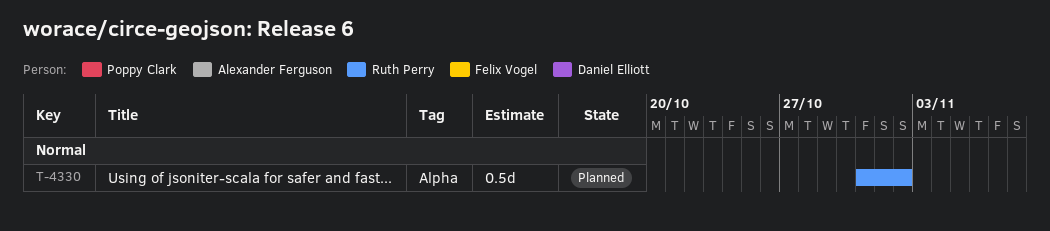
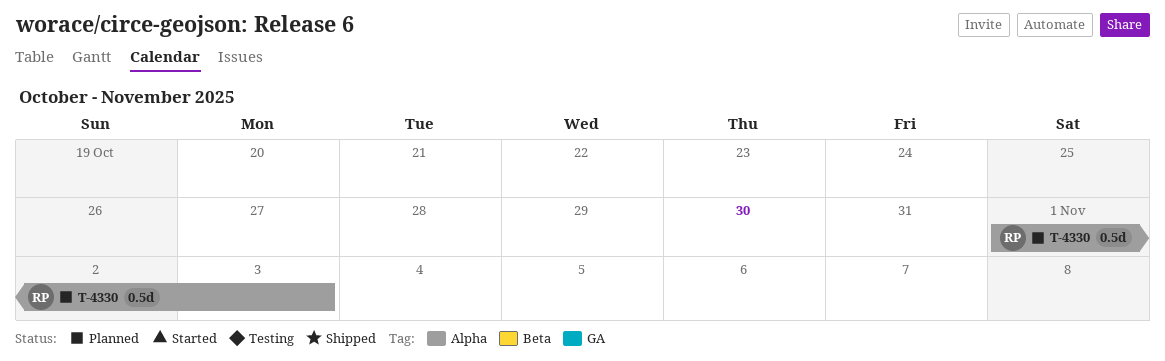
T-4330, start: Oct 31 -> Nov 1
T-4330, due: Nov 2 -> Nov 3

